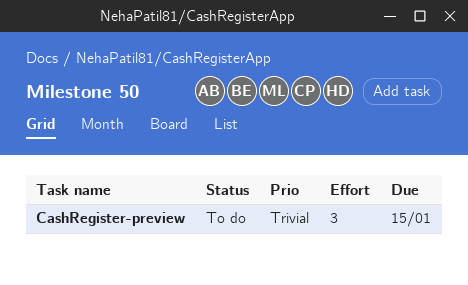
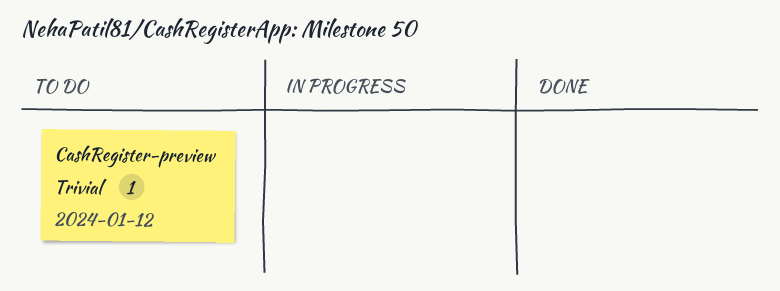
CashRegister-preview, estimate: 3 -> 1
CashRegister-preview, due: Jan 15 -> Jan 12

